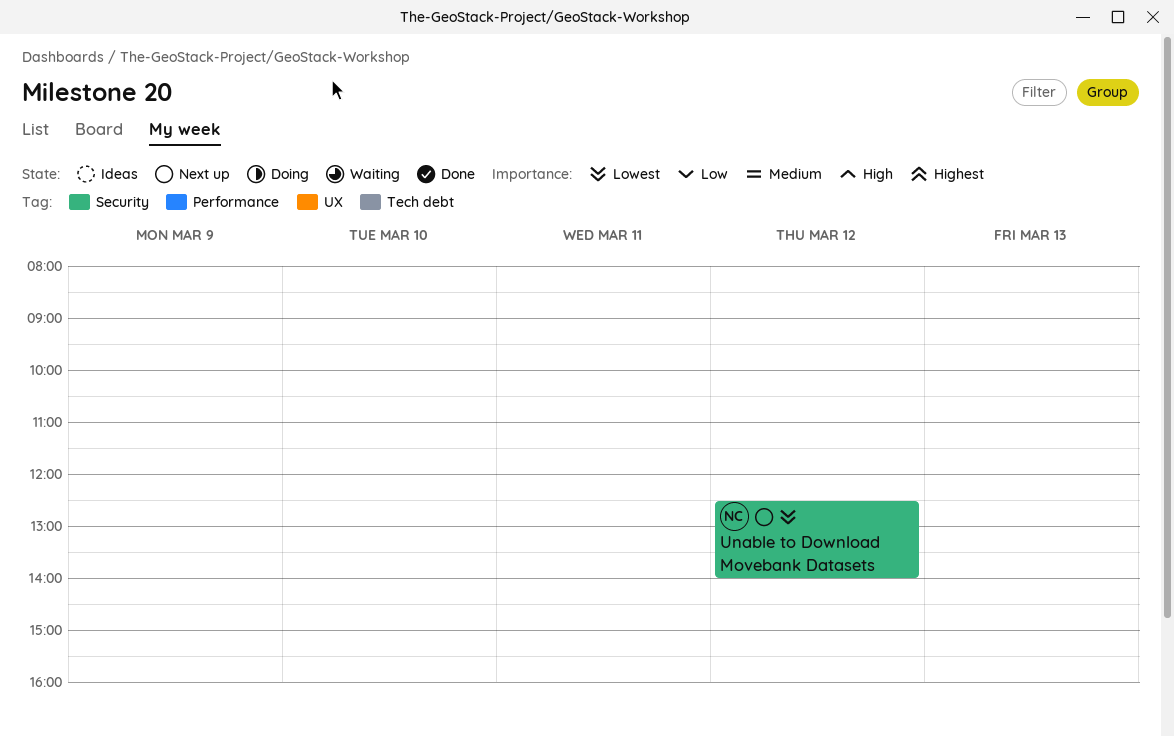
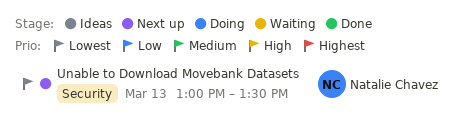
Unable to Download Movebank Datasets, day: Mar 12 -> Mar 13
Unable to Download Movebank Datasets, begins: 12:30 -> 13:00
Unable to Download Movebank Datasets, ends: 14:00 -> 13:30

